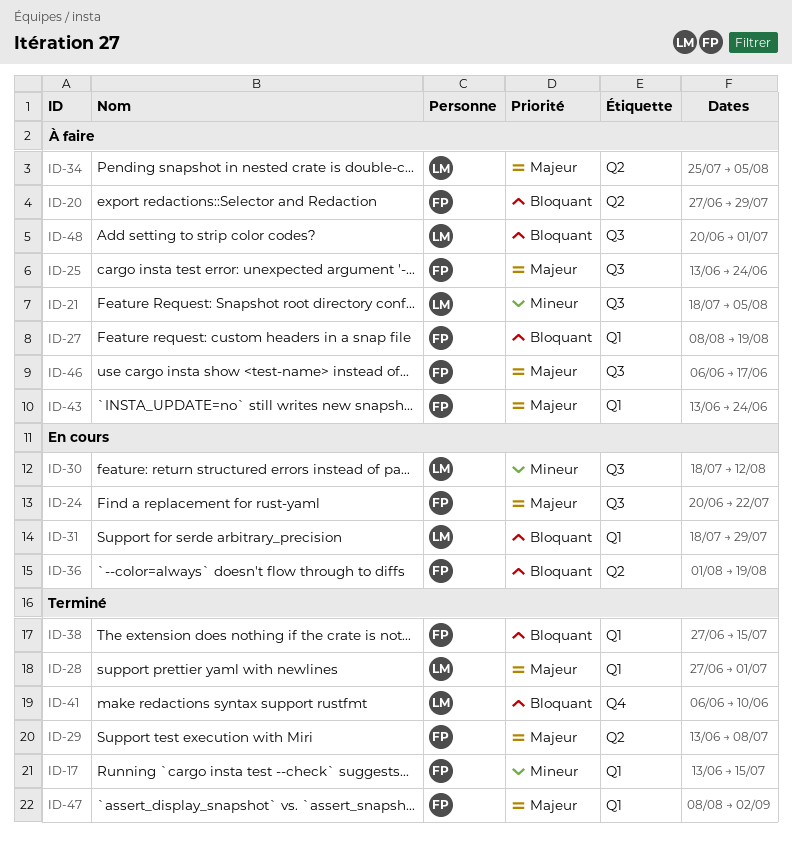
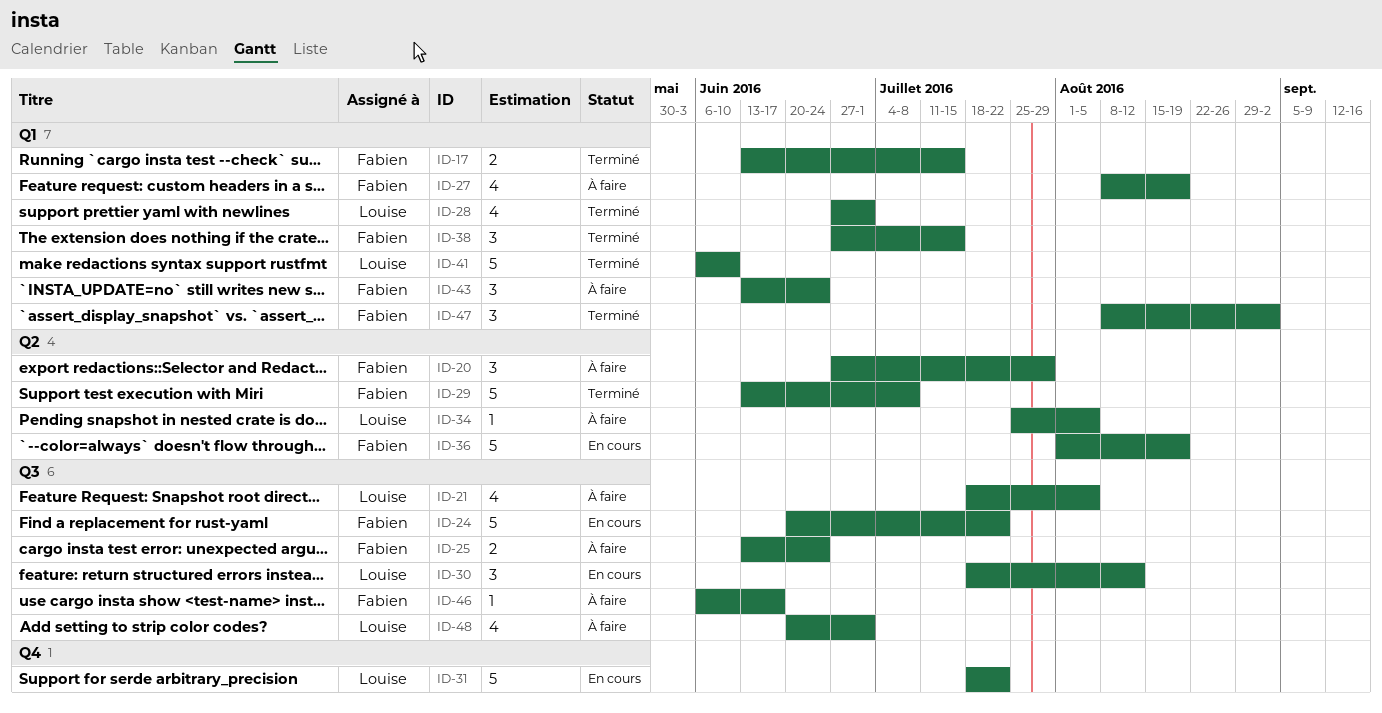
ID-31, label: Q1 -> Q4
ID-31, due: Jul 29 -> Jul 22
ID-41, label: Q4 -> Q1

